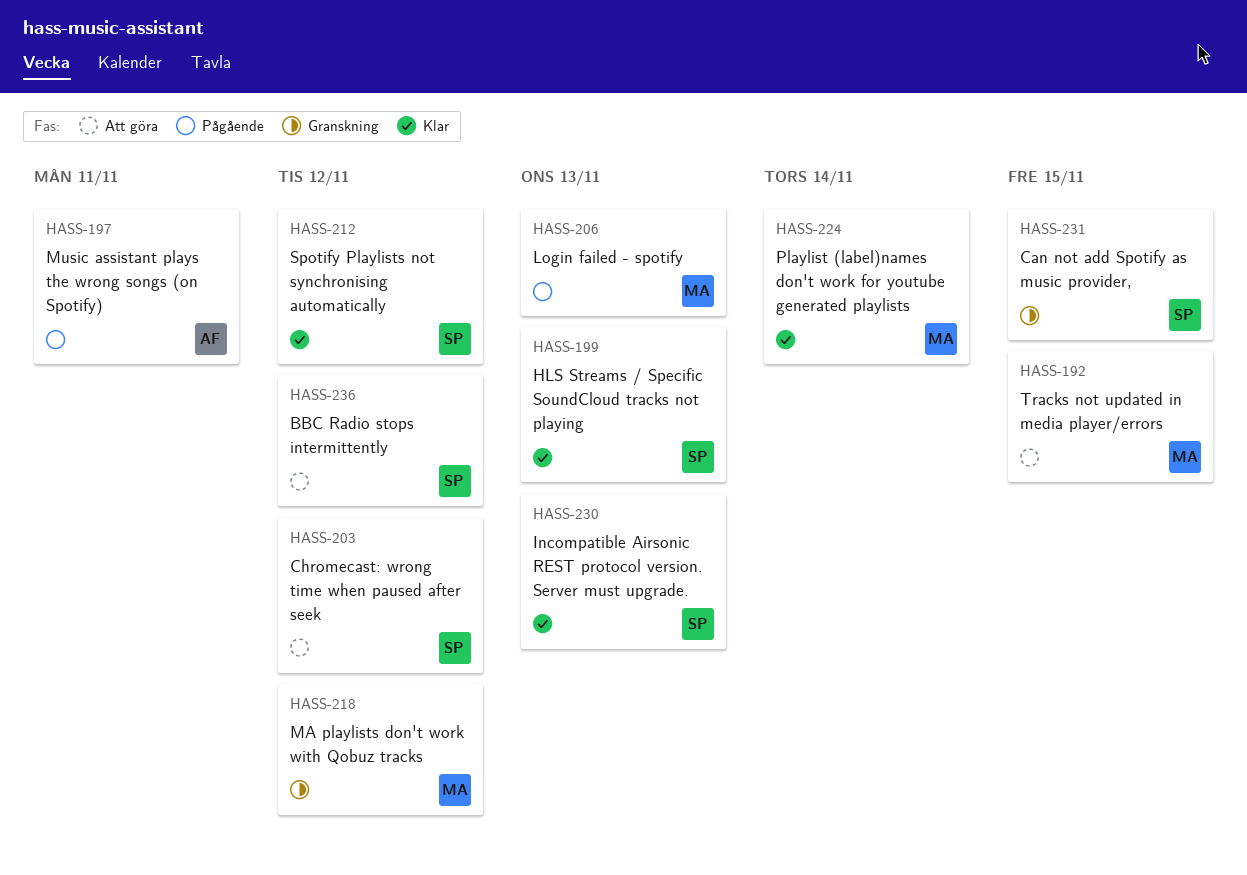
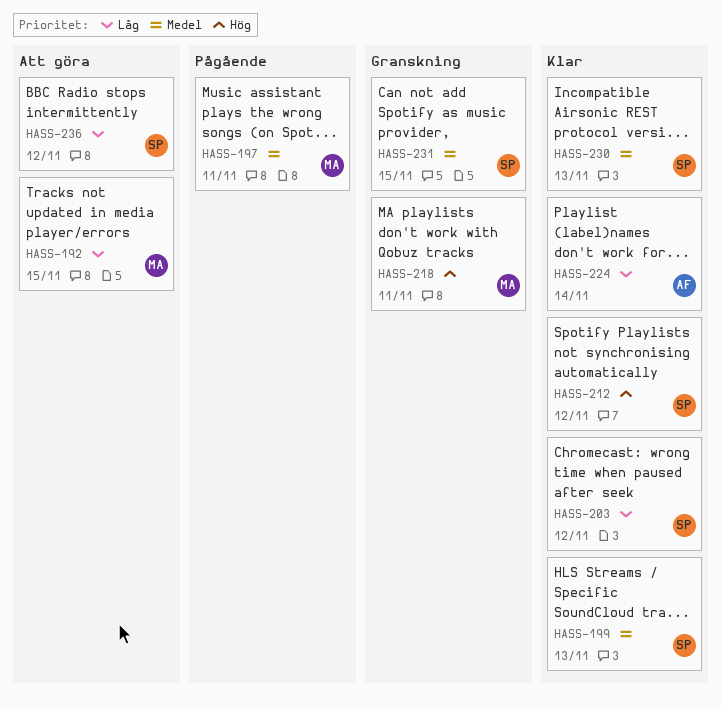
HASS-197, owner: AF -> MA
HASS-203, status: Att göra -> Klar
HASS-206: present -> none
HASS-218, due: Nov 12 -> Nov 11
HASS-224, owner: MA -> AF

